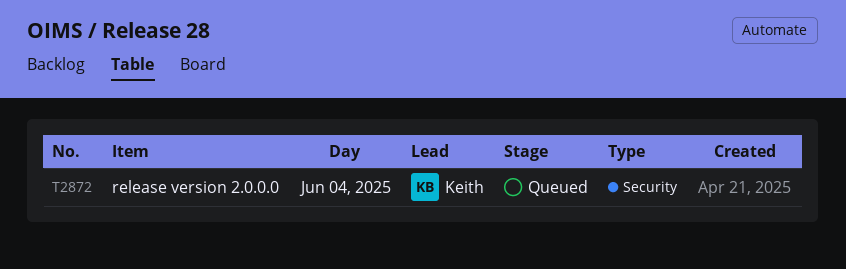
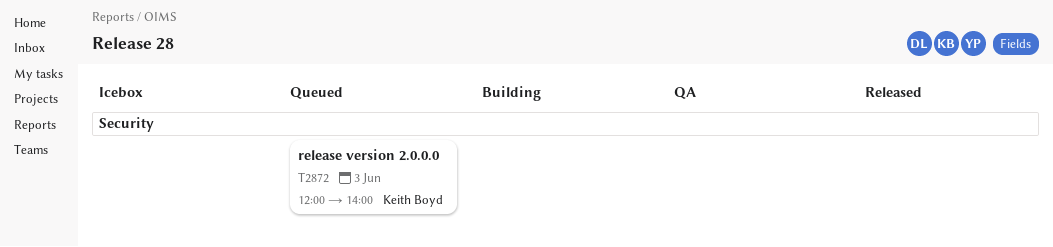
T2872, day: Jun 4 -> Jun 3

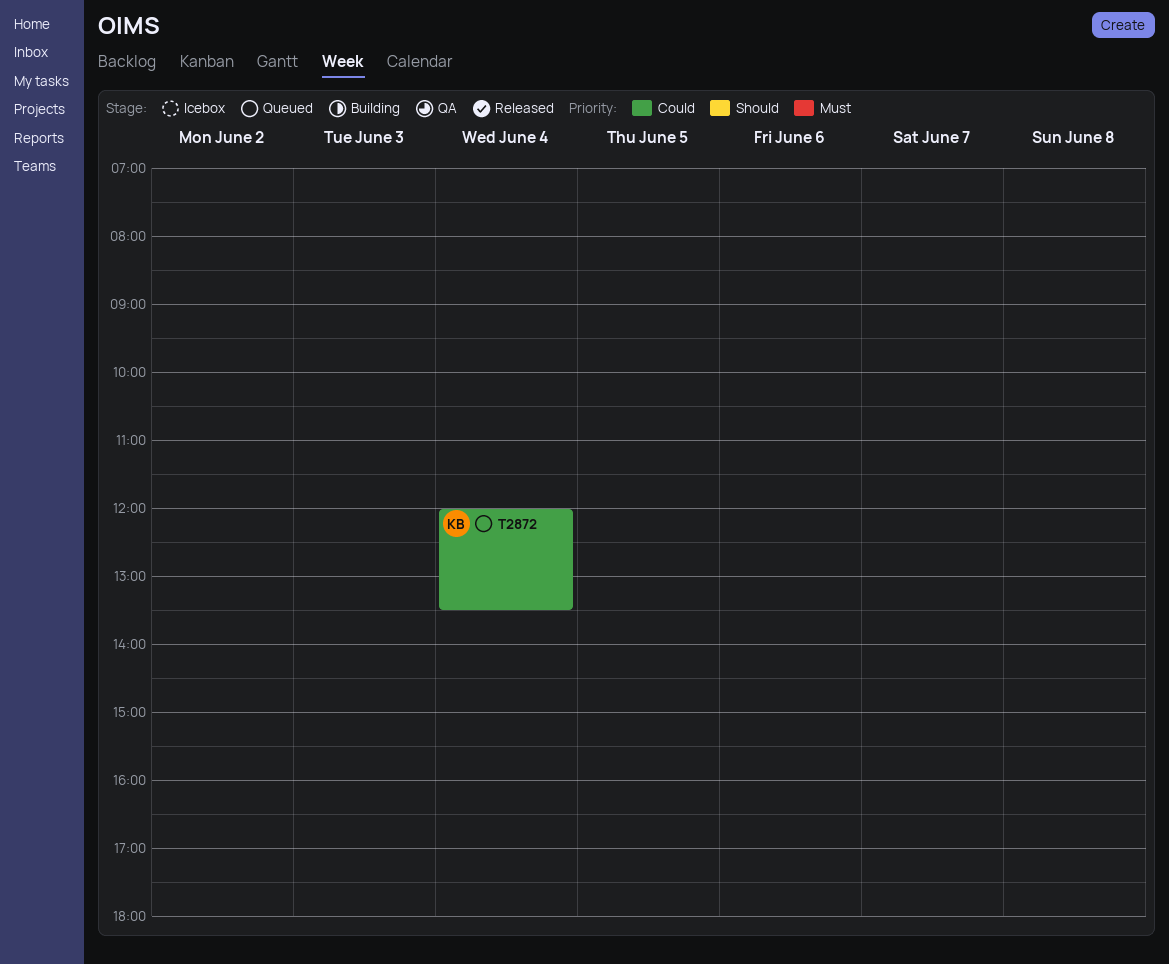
T2872, day: Jun 3 -> Jun 4
T2872, ends: 14:00 -> 13:30

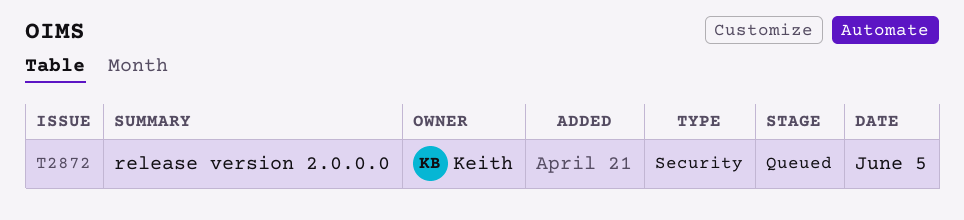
T2872, day: Jun 4 -> Jun 5

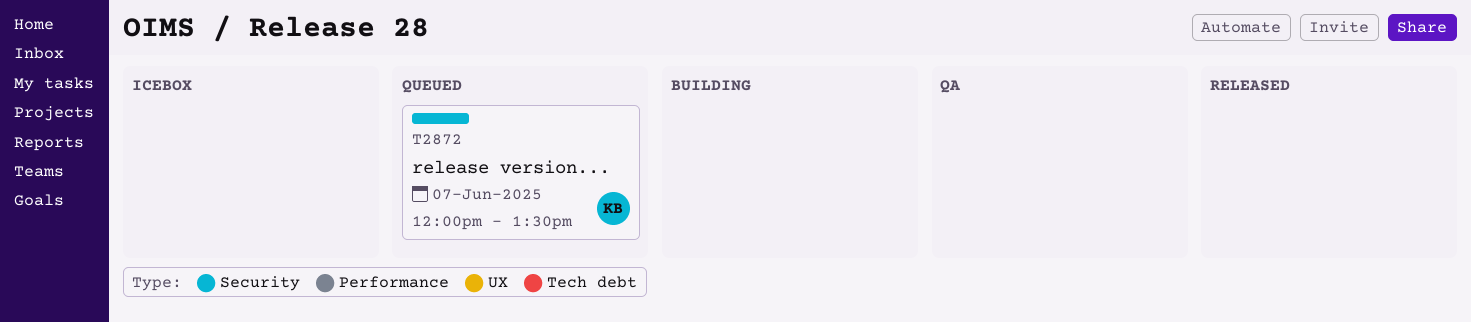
T2872, day: Jun 5 -> Jun 7

